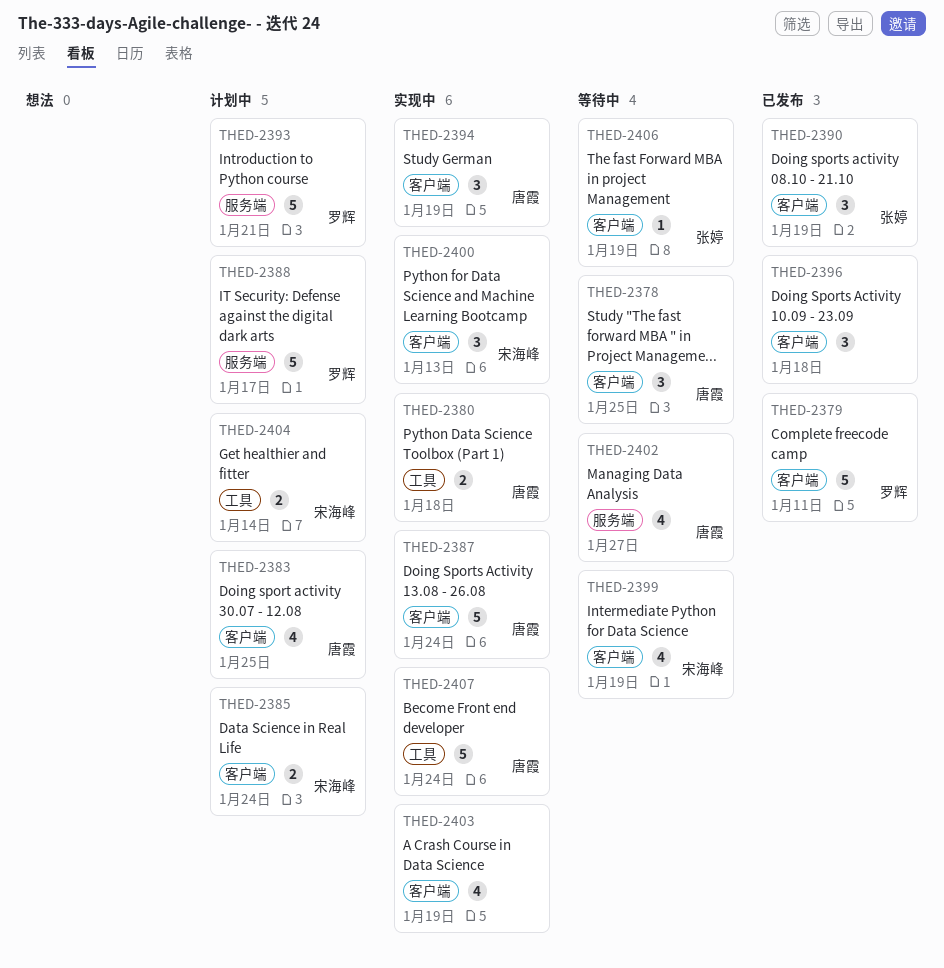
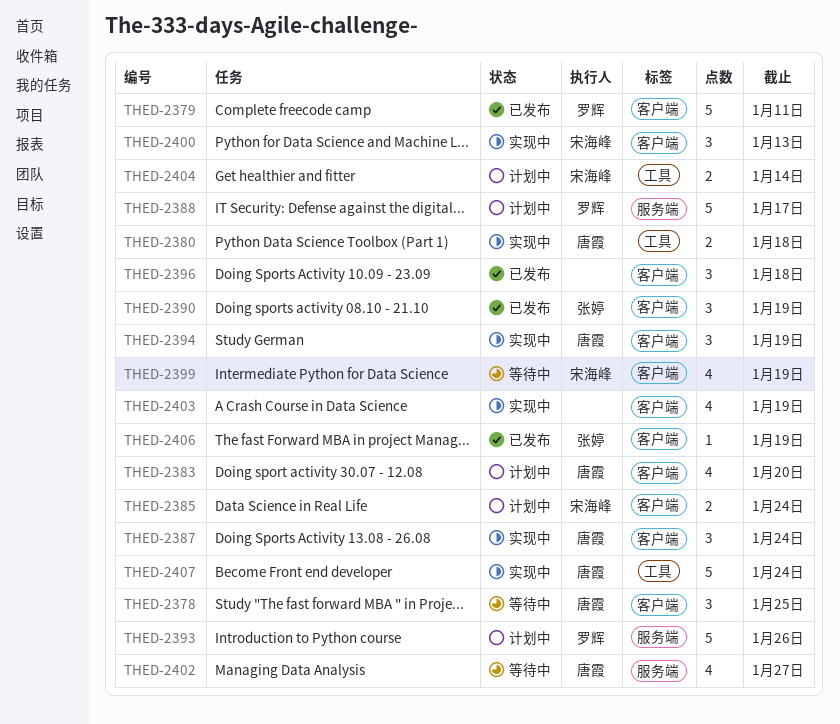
THED-2383, due: Jan 25 -> Jan 20
THED-2387, estimate: 5 -> 3
THED-2393, due: Jan 21 -> Jan 26
THED-2406, status: 等待中 -> 已发布

